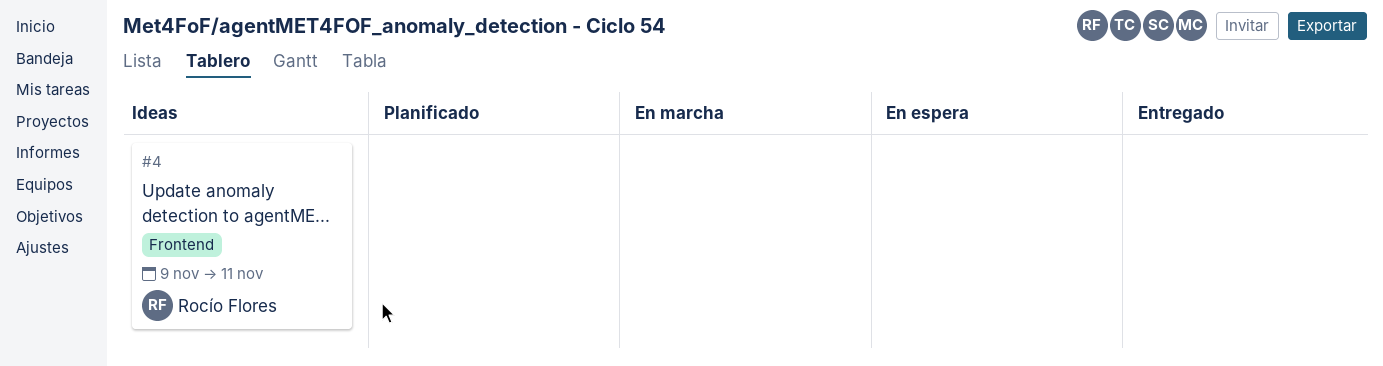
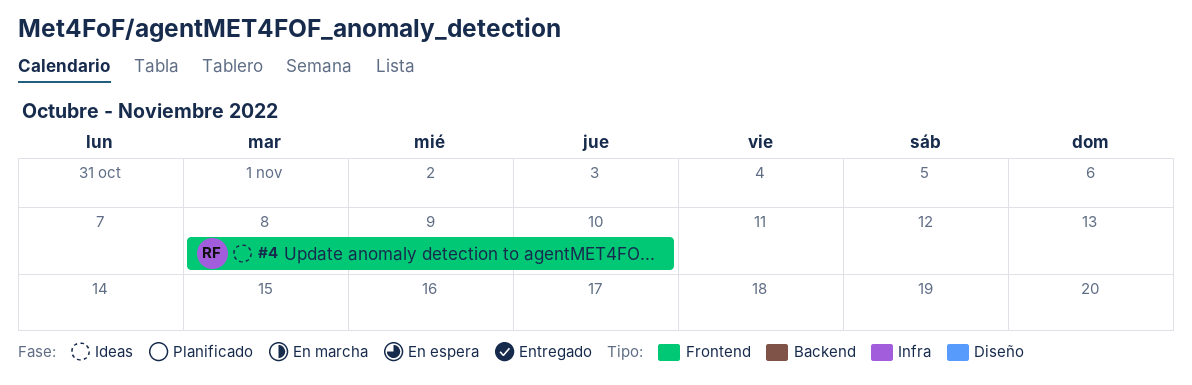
#4, start: Nov 9 -> Nov 8
#4, due: Nov 11 -> Nov 10

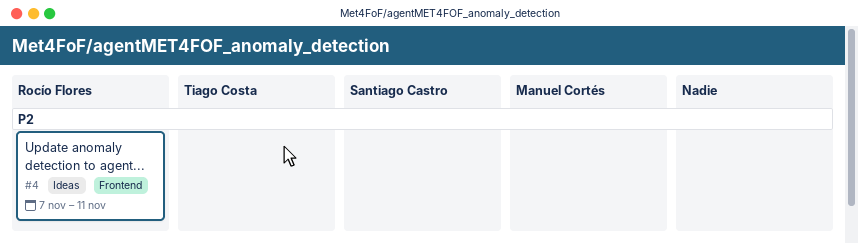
#4, start: Nov 8 -> Nov 7
#4, due: Nov 10 -> Nov 11

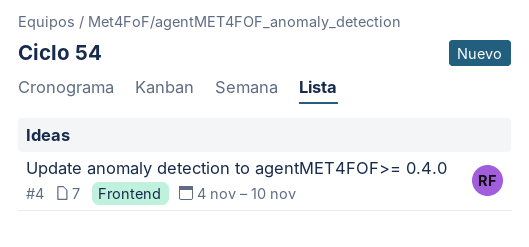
#4, start: Nov 7 -> Nov 4
#4, due: Nov 11 -> Nov 10

